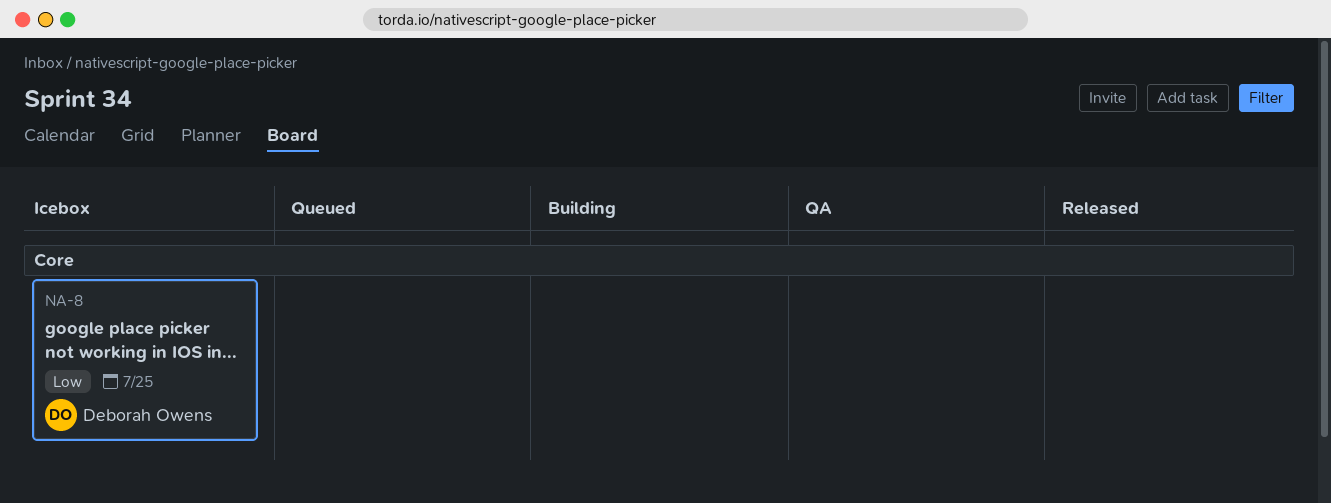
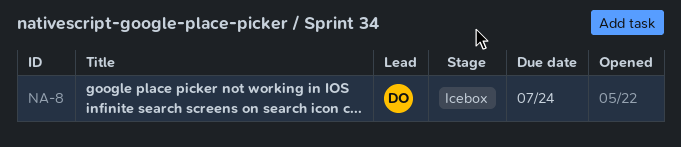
NA-8, due: Jul 25 -> Jul 24

